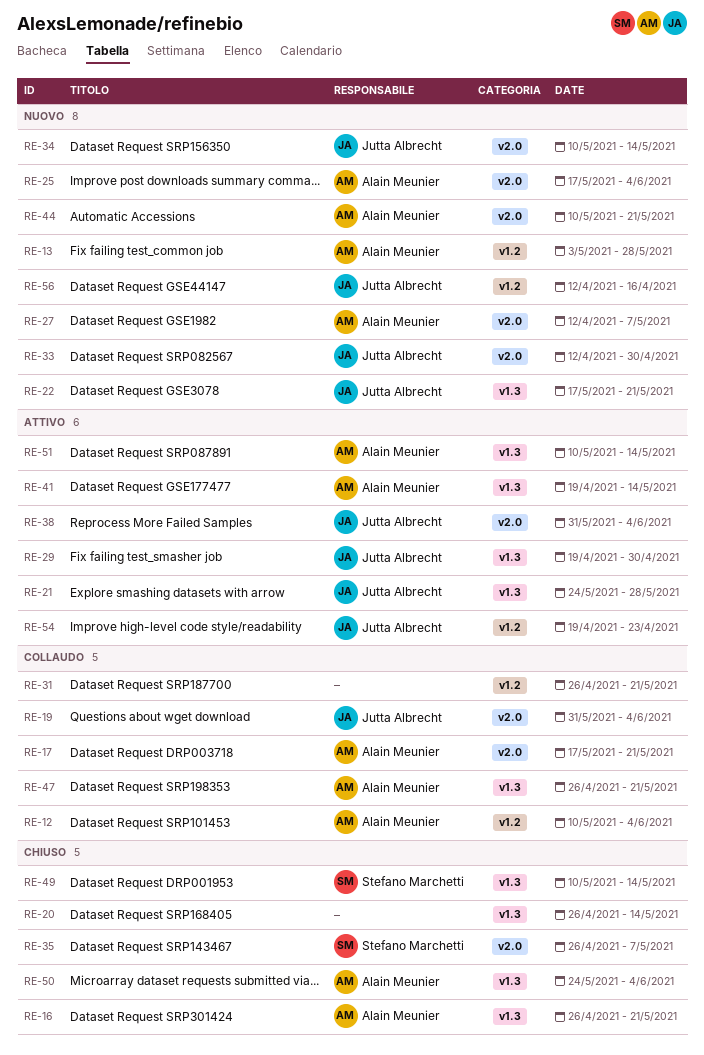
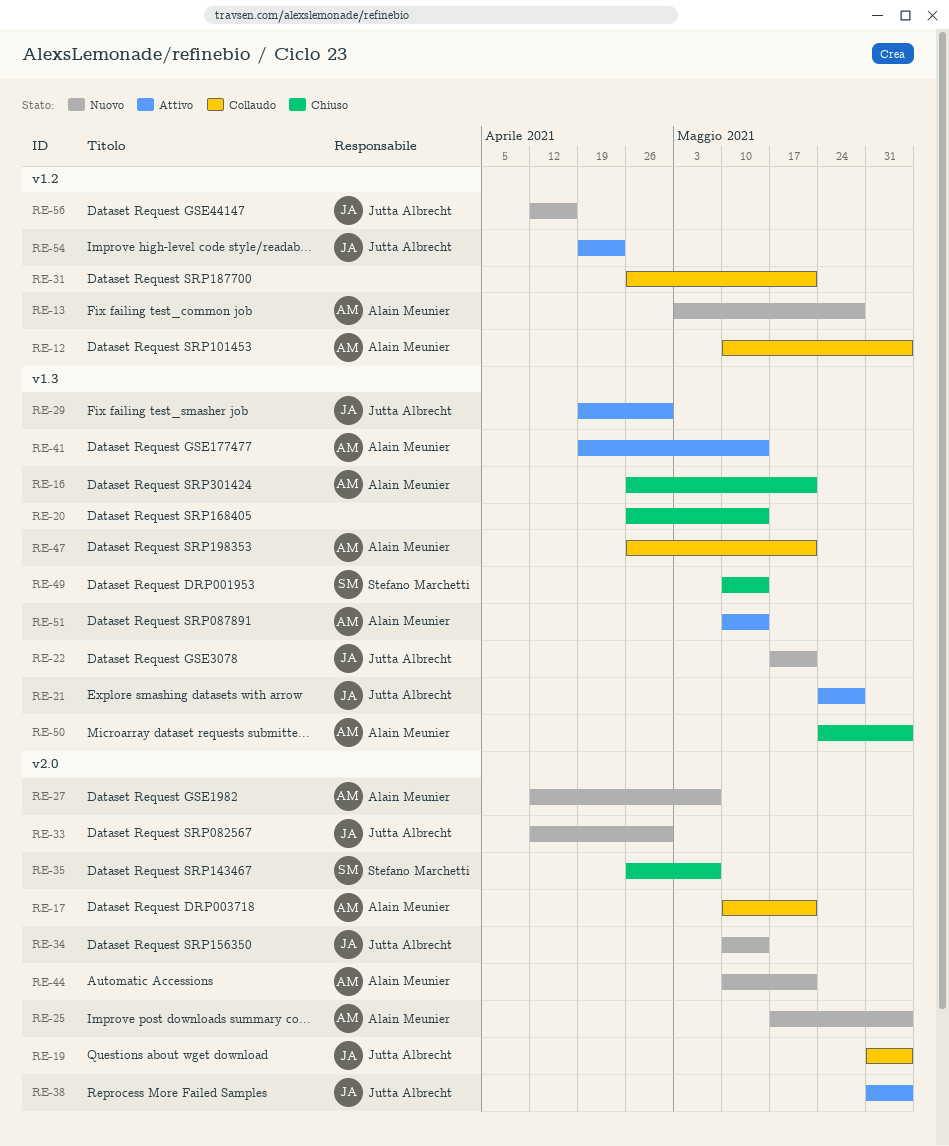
RE-17, start: May 17 -> May 10

